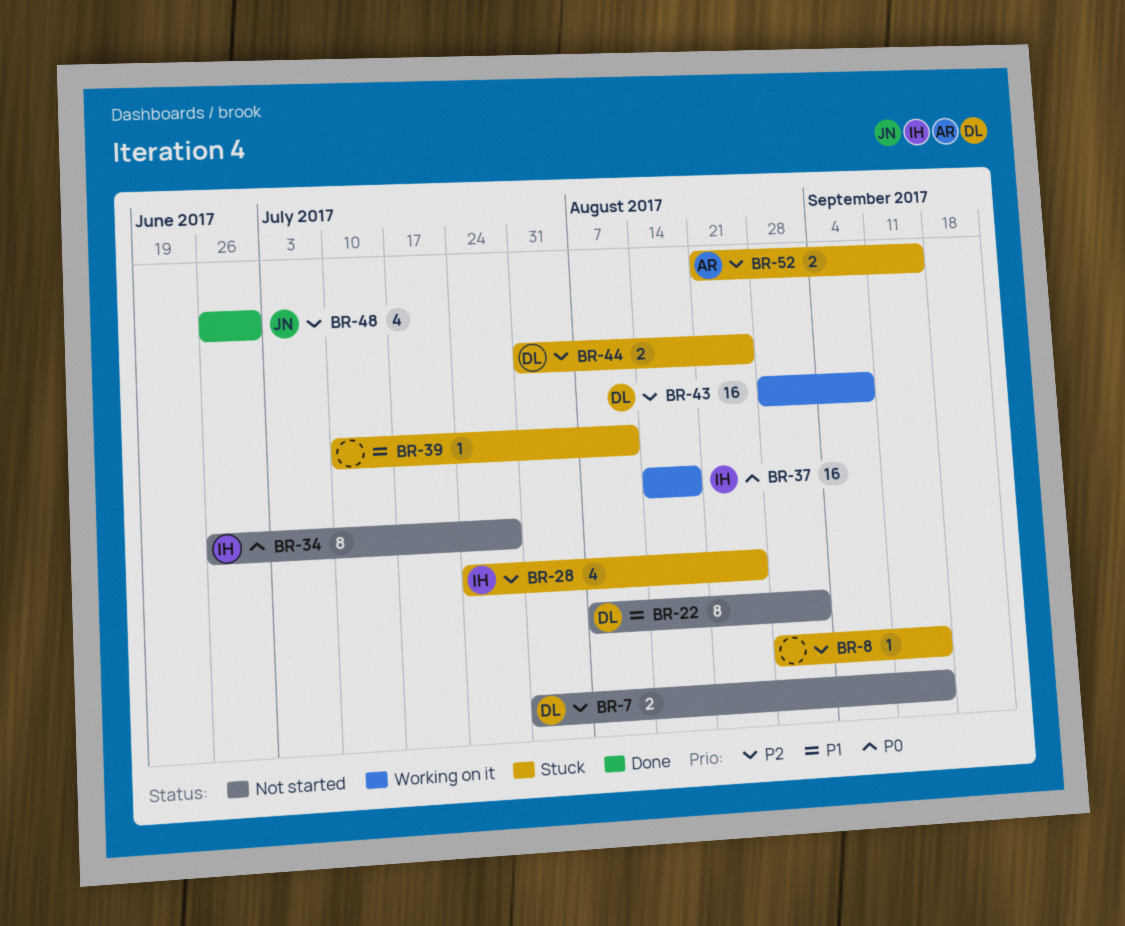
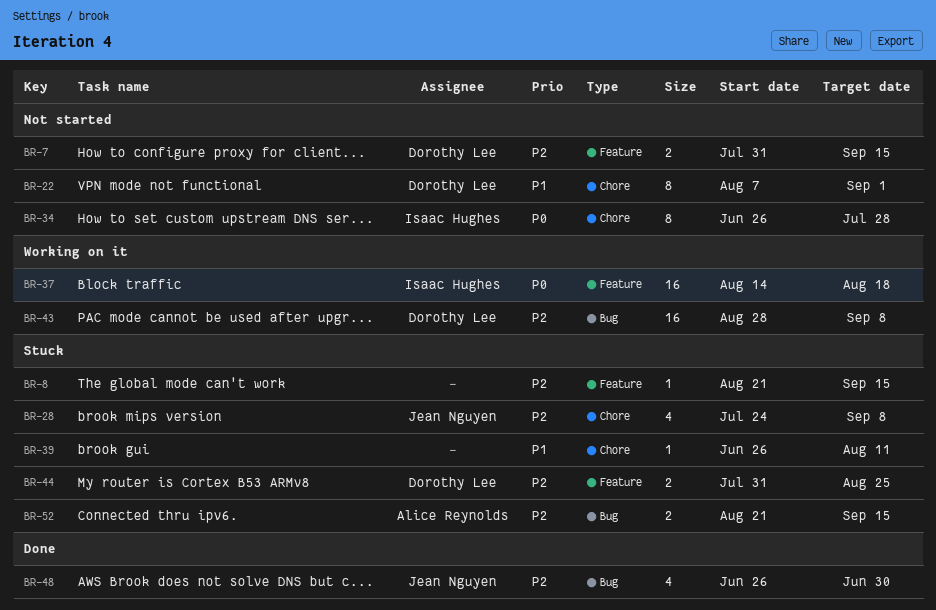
BR-8, start: Aug 28 -> Aug 21
BR-28, owner: Isaac Hughes -> Jean Nguyen
BR-28, due: Aug 25 -> Sep 8
BR-39, start: Jul 10 -> Jun 26

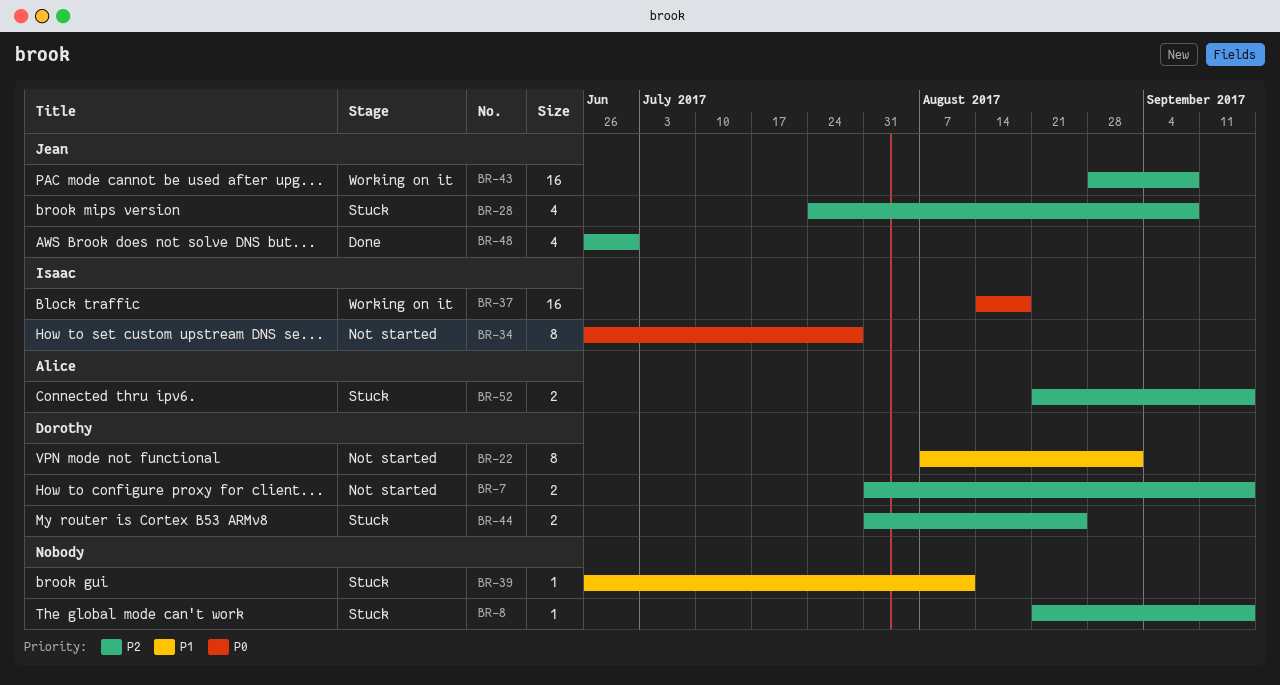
BR-43, owner: Dorothy Lee -> Jean Nguyen

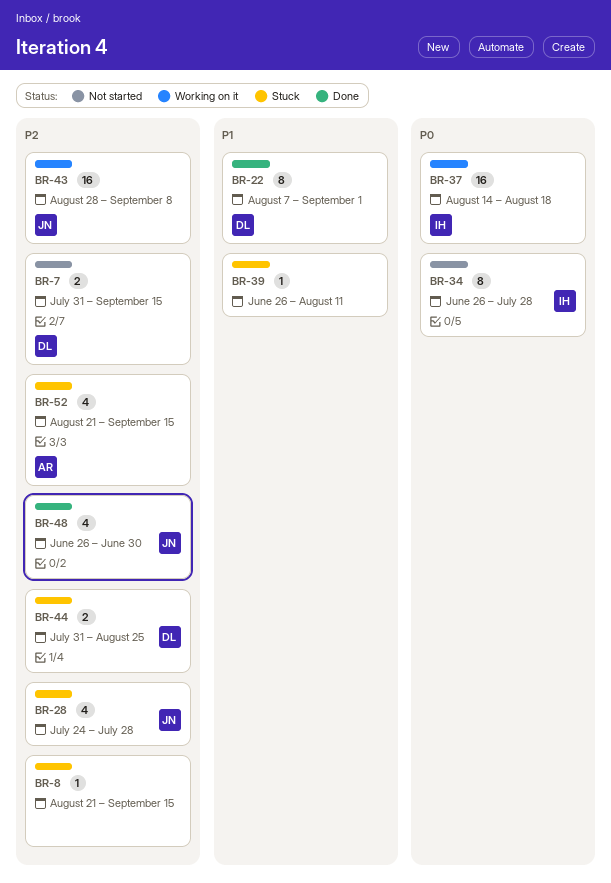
BR-22, status: Not started -> Done
BR-28, due: Sep 8 -> Jul 28
BR-52, estimate: 2 -> 4

